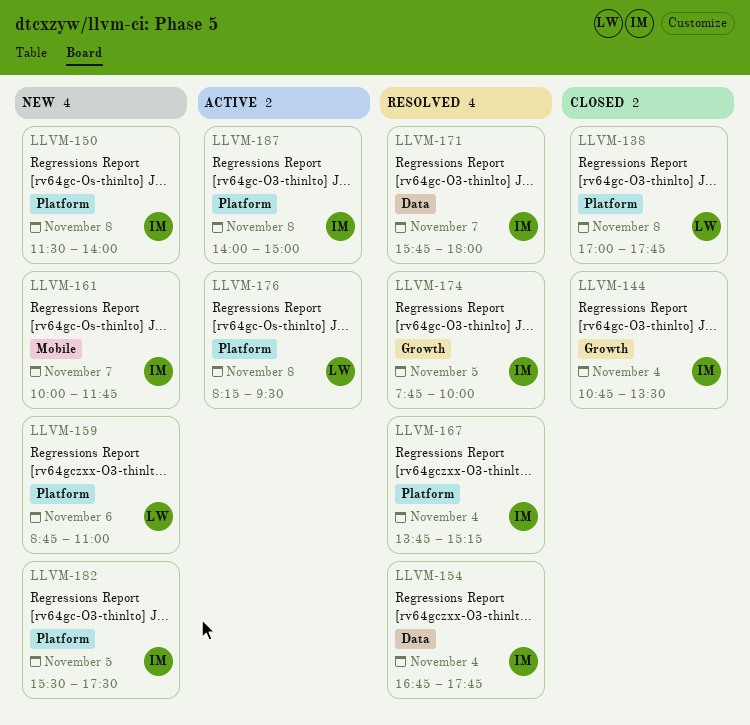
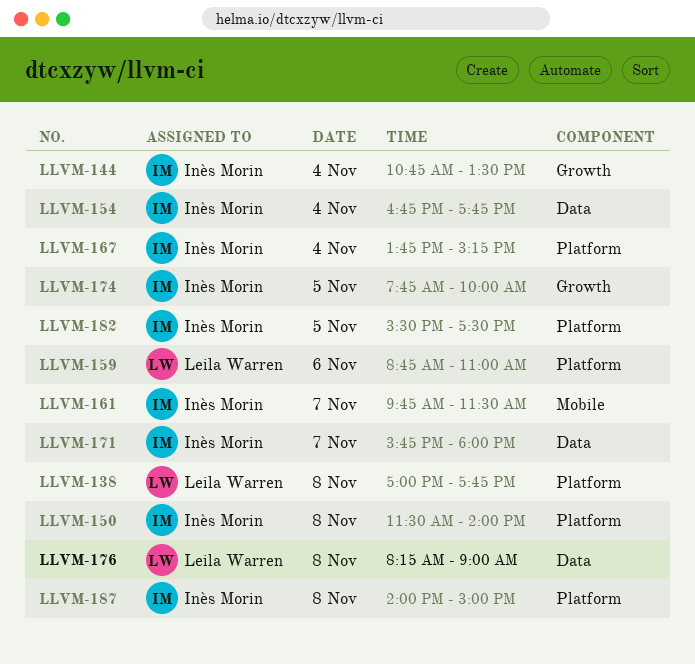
LLVM-161, begins: 10:00 -> 09:45
LLVM-161, ends: 11:45 -> 11:30
LLVM-176, label: Platform -> Data
LLVM-176, ends: 09:30 -> 09:00

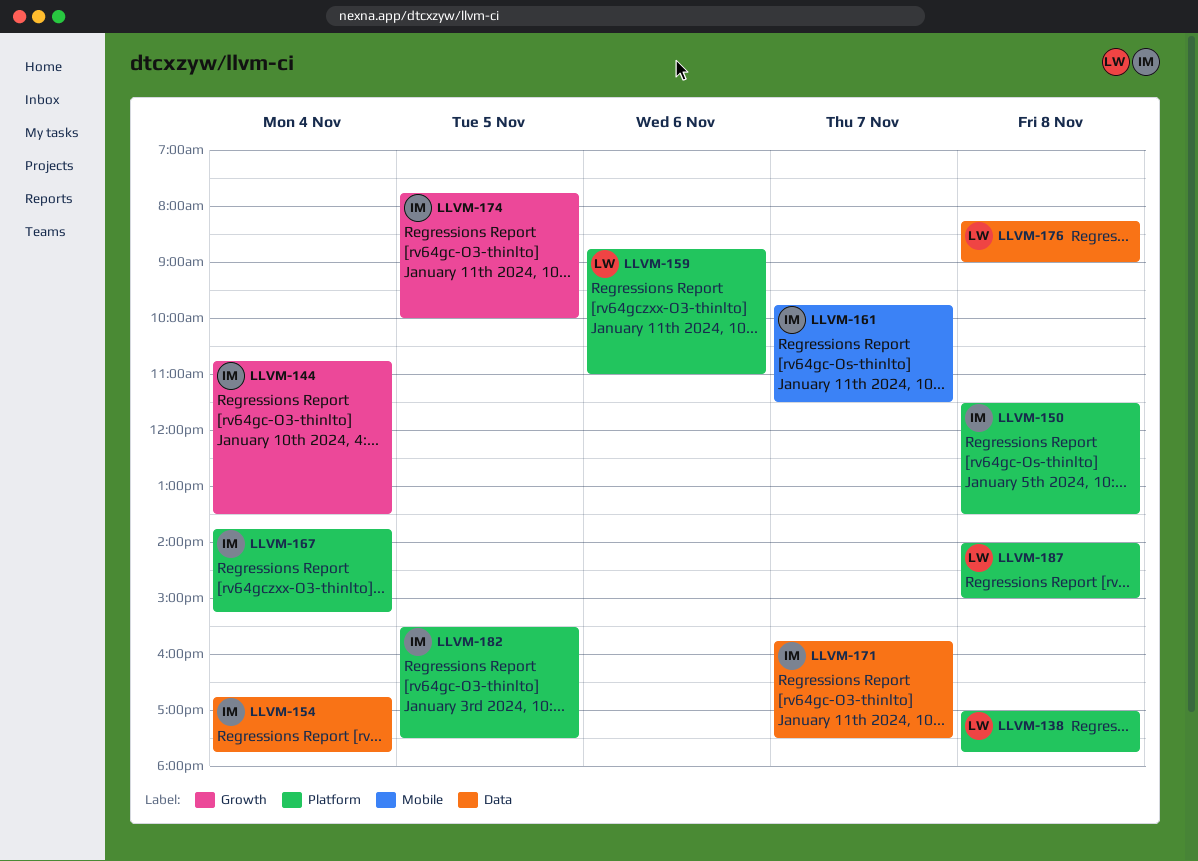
LLVM-150, ends: 14:00 -> 13:30
LLVM-171, ends: 18:00 -> 17:30
LLVM-187, owner: Inès Morin -> Leila Warren

